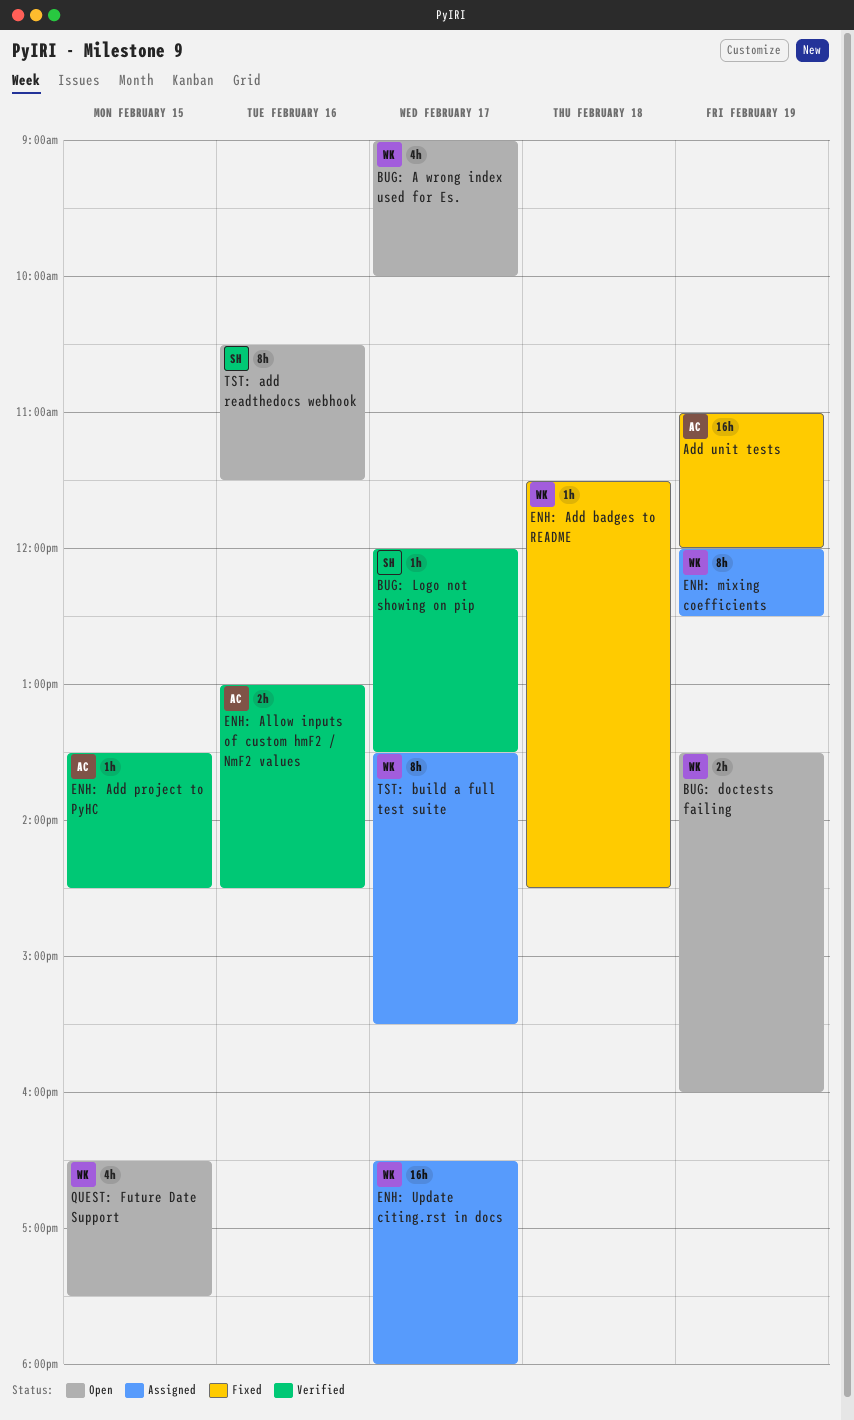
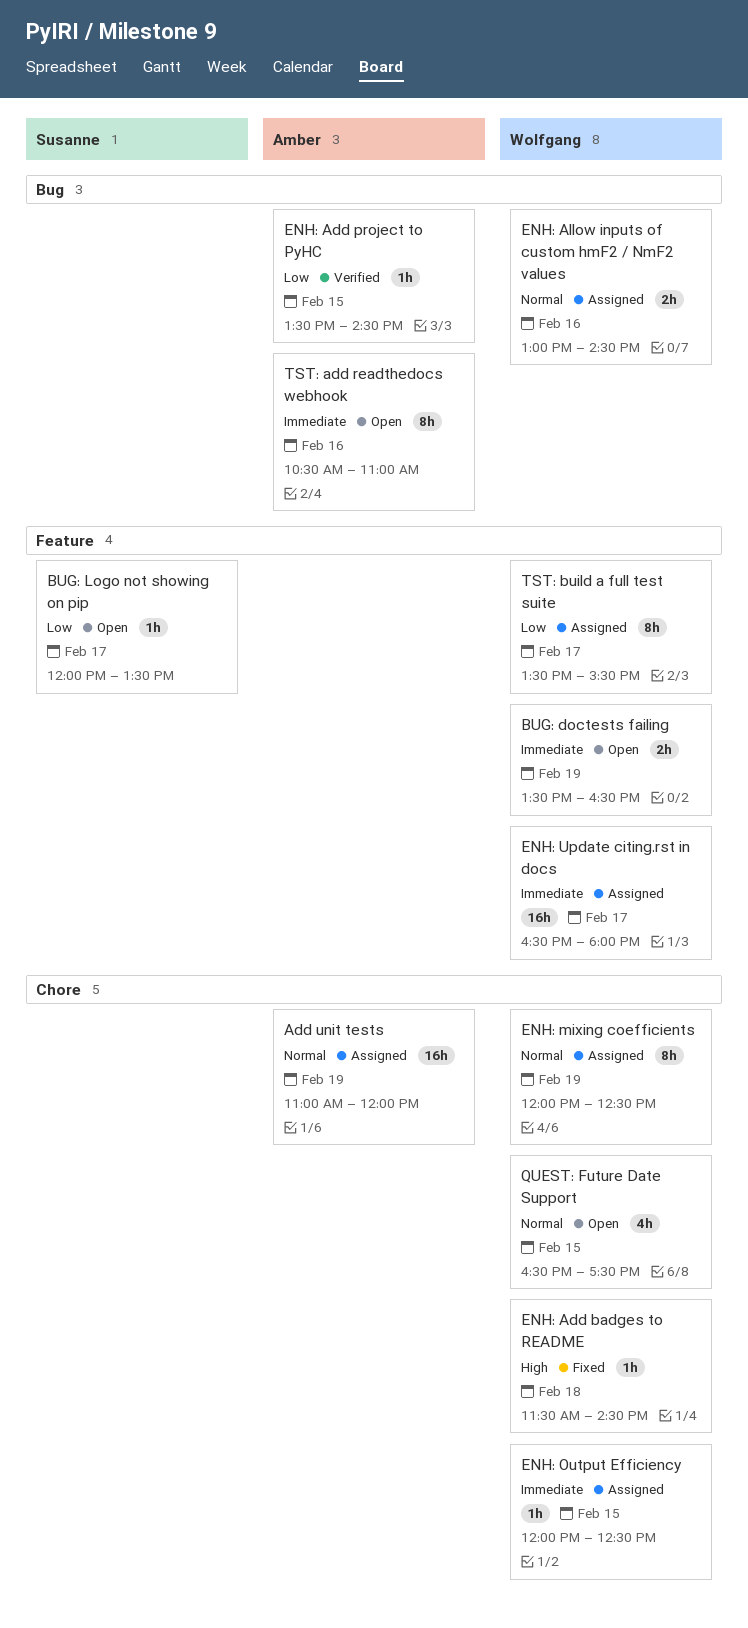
Add unit tests, status: Fixed -> Assigned
BUG: A wrong index used for Es.: present -> none
BUG: doctests failing, ends: 16:00 -> 16:30
BUG: Logo not showing on pip, status: Verified -> Open
ENH: Allow inputs of custom hmF2 / NmF2 values, status: Verified -> Assigned
ENH: Allow inputs of custom hmF2 / NmF2 values, owner: Amber -> Wolfgang
ENH: Output Efficiency: none -> present
TST: add readthedocs webhook, owner: Susanne -> Amber
TST: add readthedocs webhook, ends: 11:30 -> 11:00

